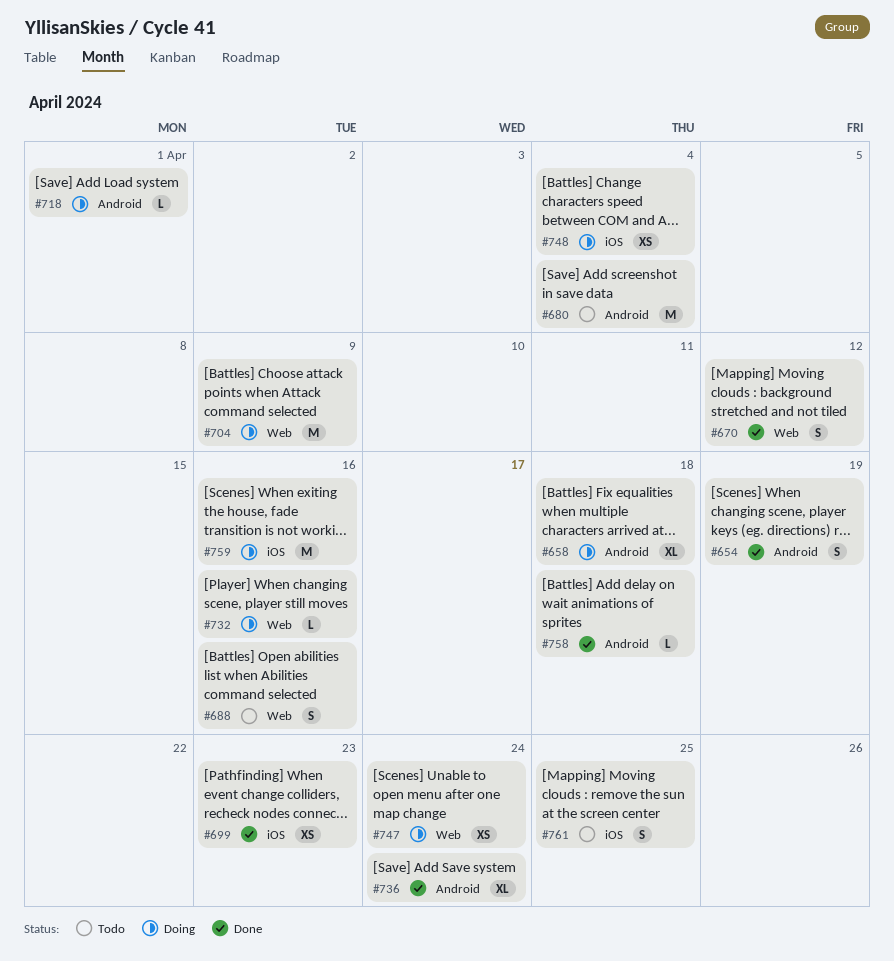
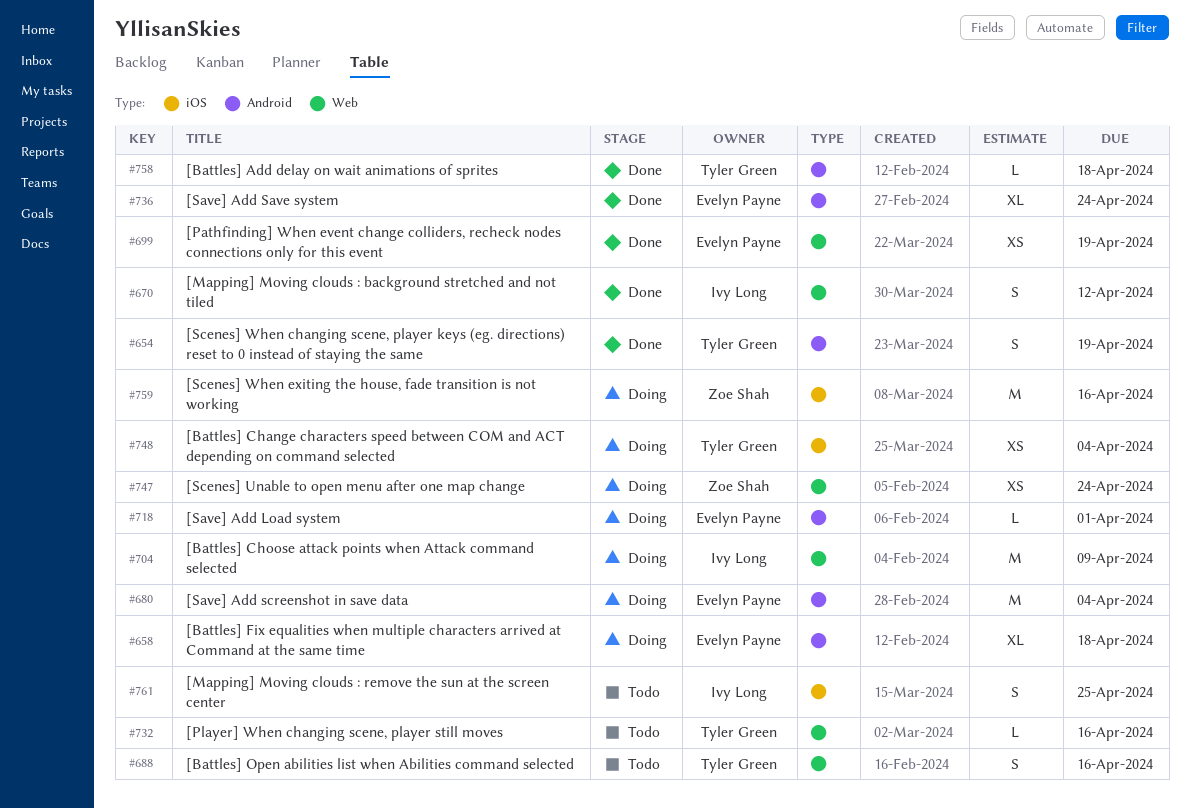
#680, status: Todo -> Doing
#699, label: iOS -> Web
#699, due: Apr 23 -> Apr 19
#732, status: Doing -> Todo

